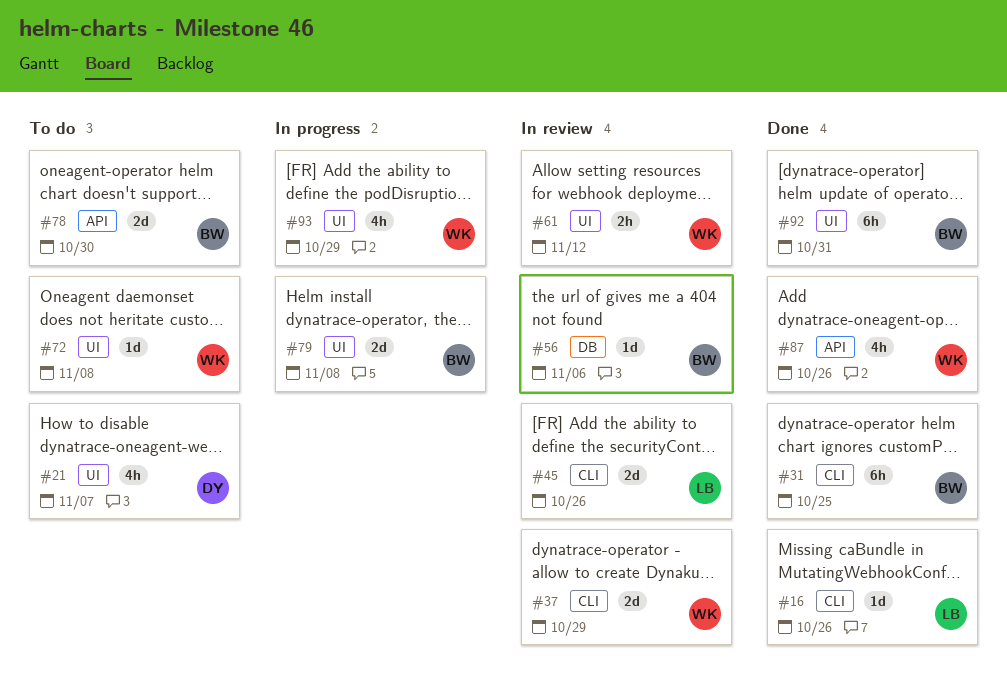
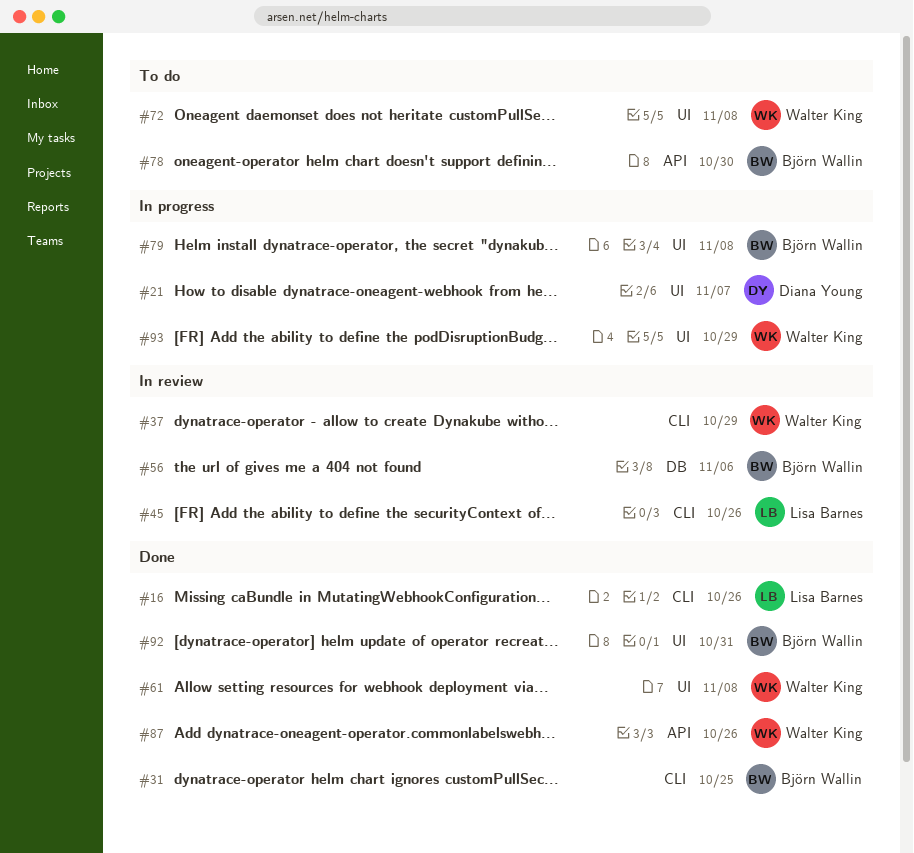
#21, status: To do -> In progress
#61, status: In review -> Done
#61, due: Nov 12 -> Nov 8

